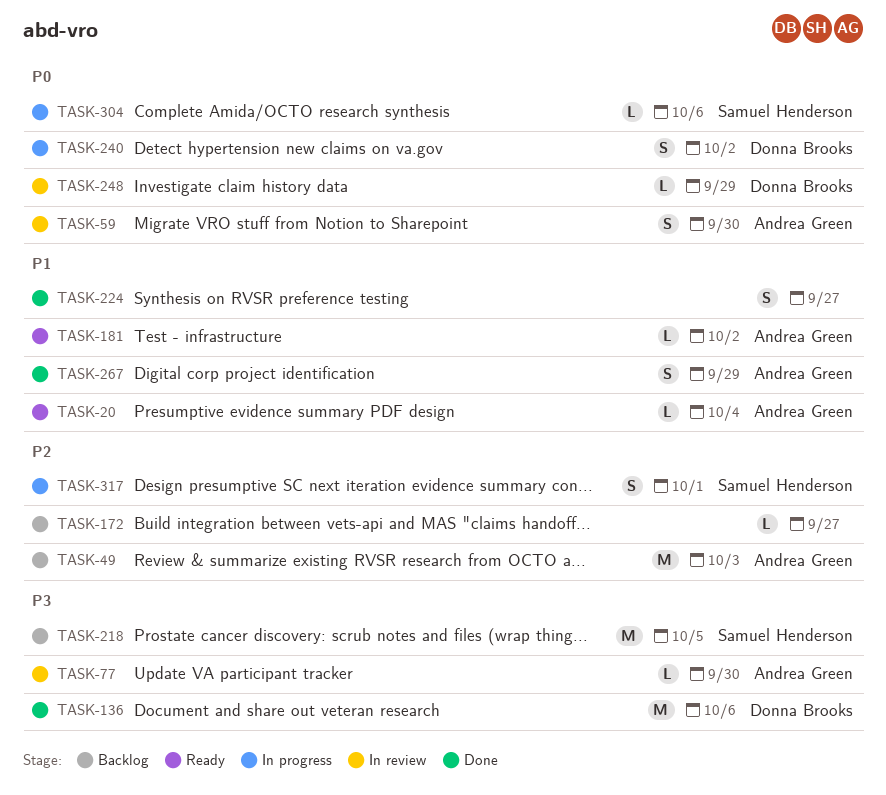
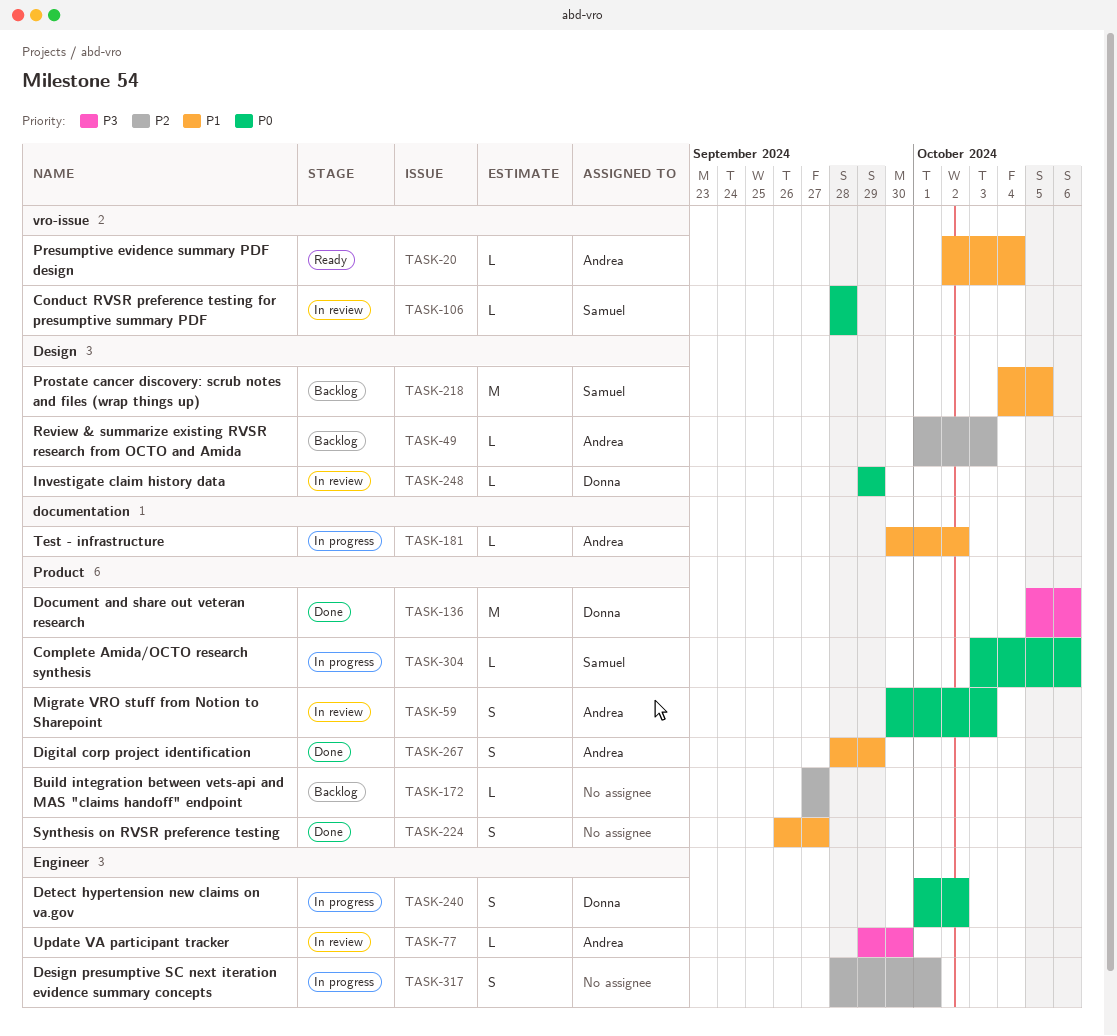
TASK-49, estimate: M -> L
TASK-59, due: Sep 30 -> Oct 3
TASK-106: none -> present
TASK-181, status: Ready -> In progress
TASK-218, priority: P3 -> P1
TASK-317, owner: Samuel Henderson -> none

